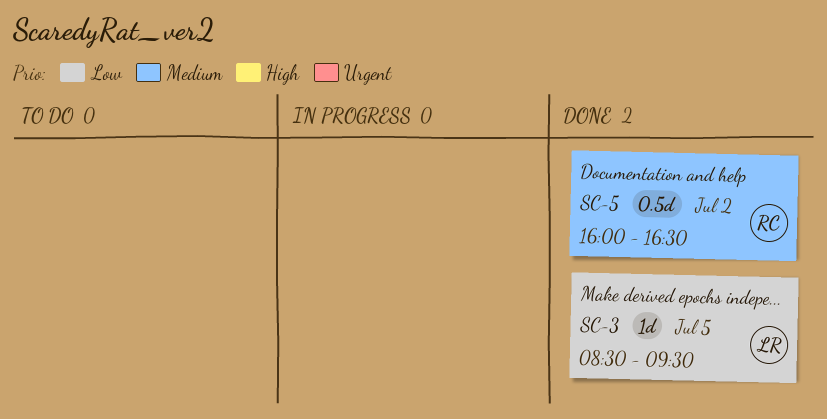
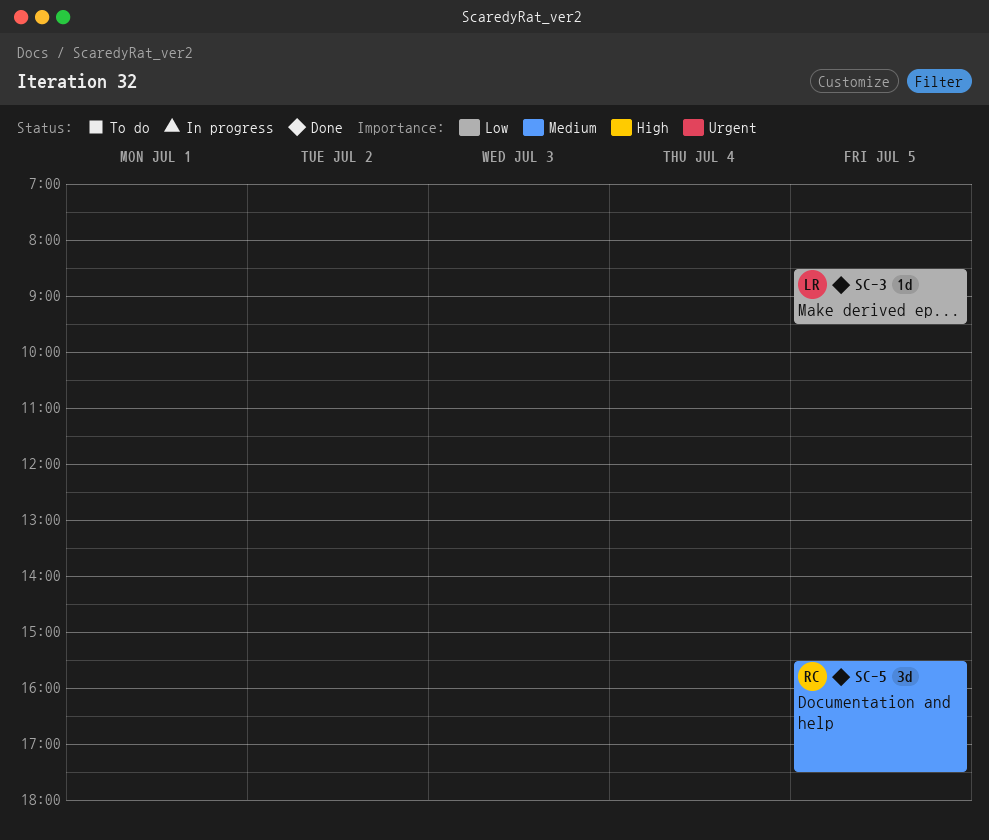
SC-5, estimate: 0.5d -> 3d
SC-5, day: Jul 2 -> Jul 5
SC-5, begins: 16:00 -> 15:30
SC-5, ends: 16:30 -> 17:30

